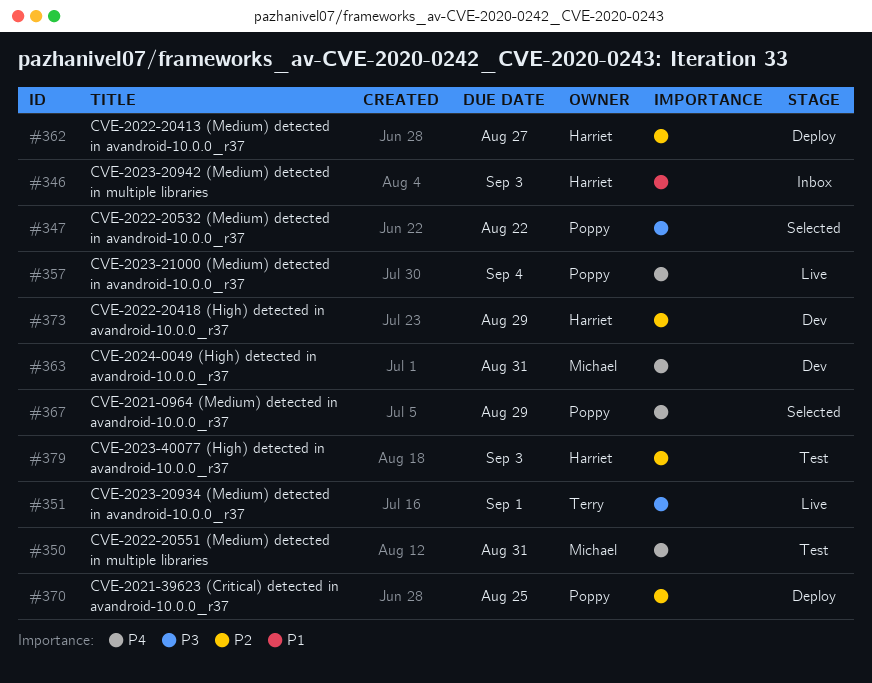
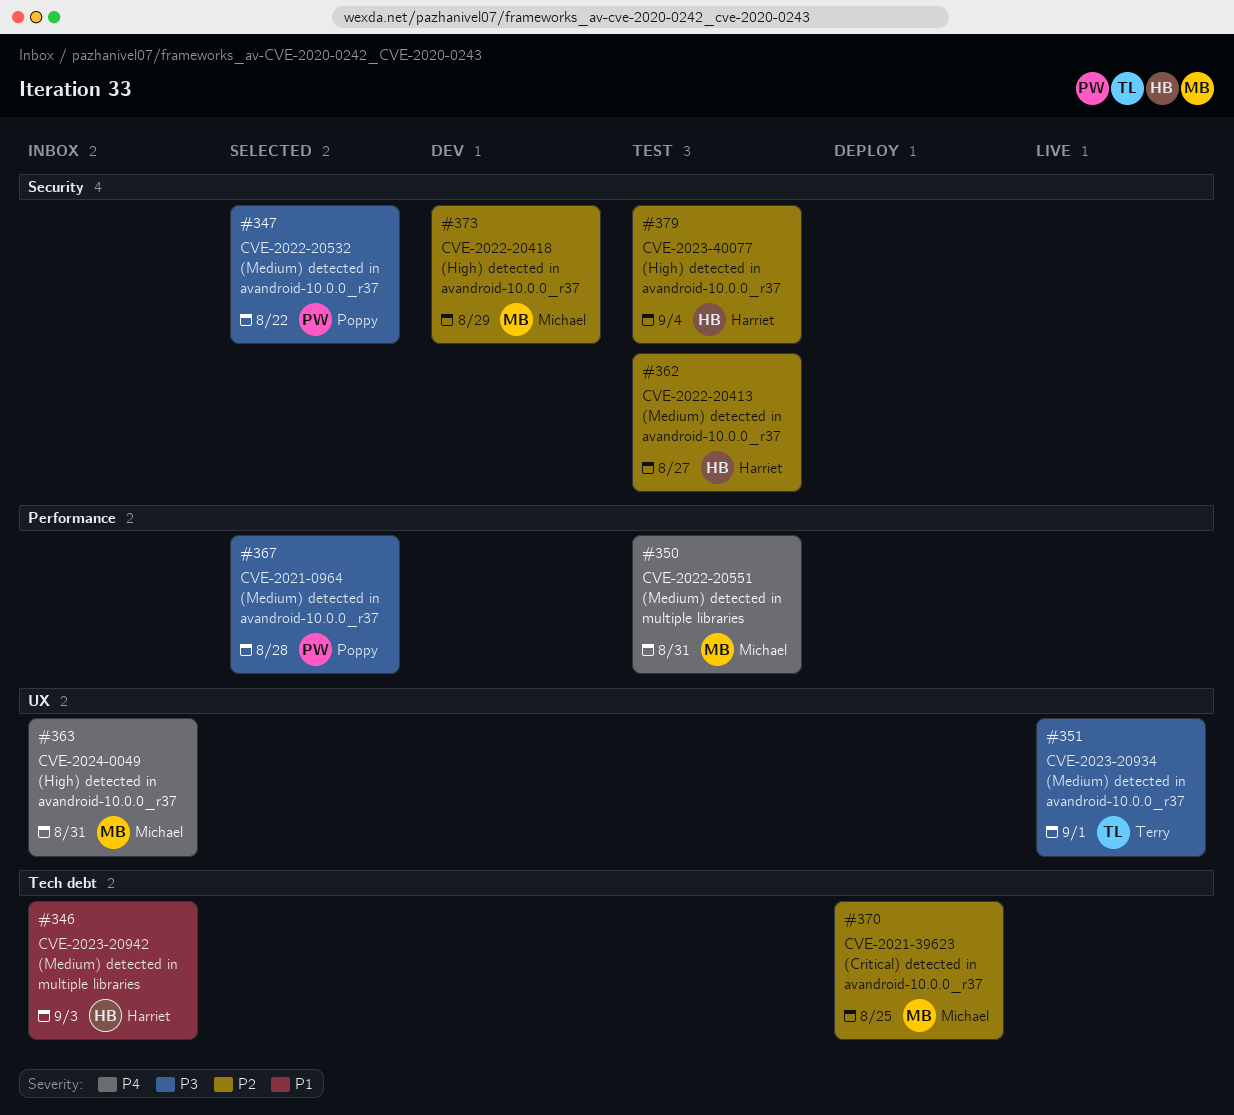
#357: present -> none
#362, status: Deploy -> Test
#363, status: Dev -> Inbox
#367, priority: P4 -> P3
#367, due: Aug 29 -> Aug 28
#370, owner: Poppy -> Michael
#373, owner: Harriet -> Michael
#379, due: Sep 3 -> Sep 4

